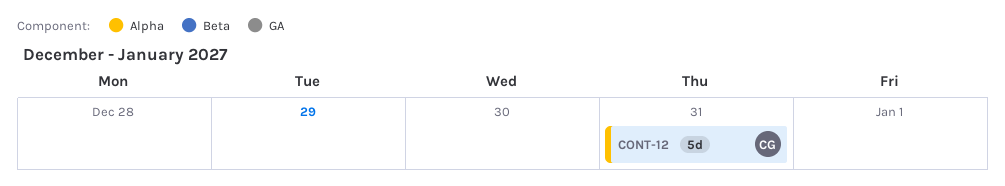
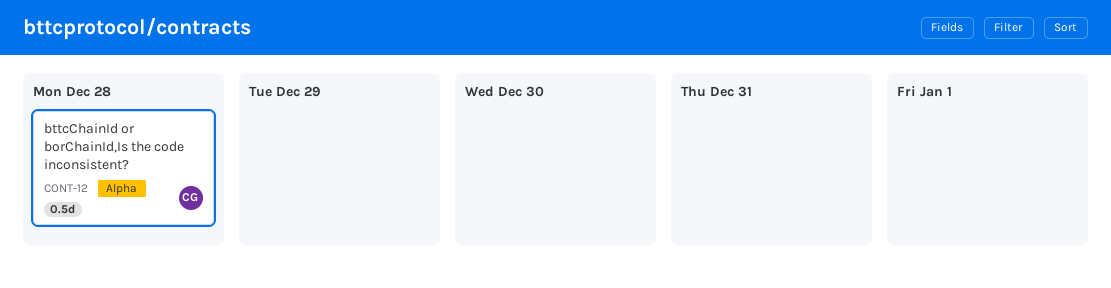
CONT-12, estimate: 5d -> 0.5d
CONT-12, due: Dec 31 -> Dec 28

